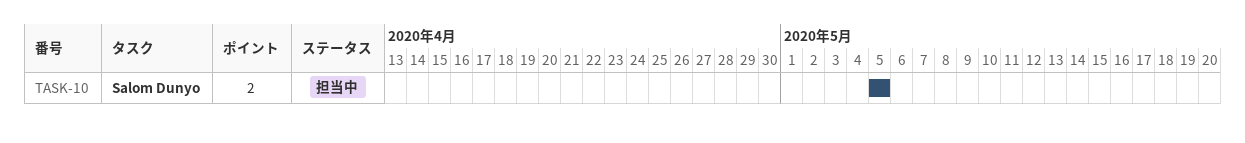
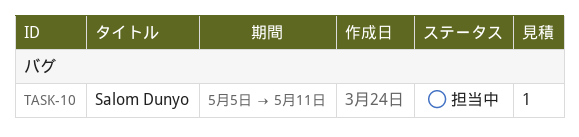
TASK-10, estimate: 2 -> 1
TASK-10, due: May 5 -> May 11

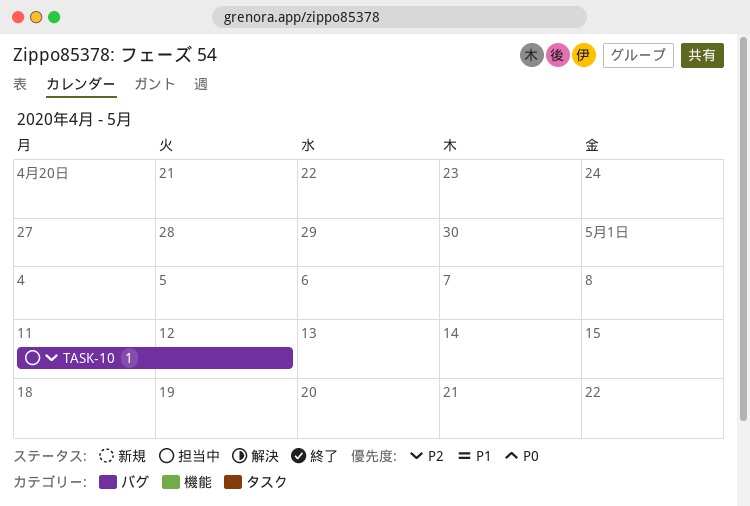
TASK-10, start: May 5 -> May 11
TASK-10, due: May 11 -> May 12

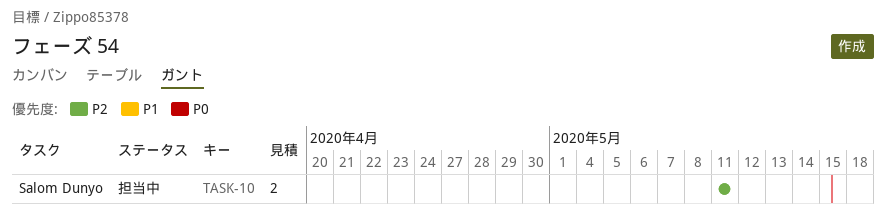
TASK-10, estimate: 1 -> 2
TASK-10, due: May 12 -> May 11

